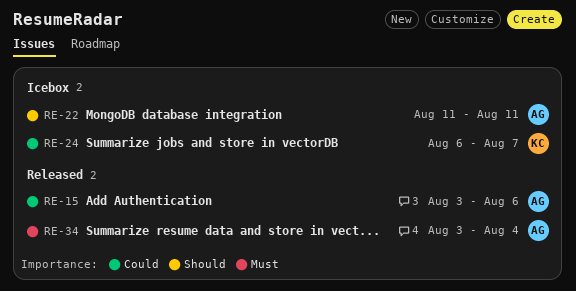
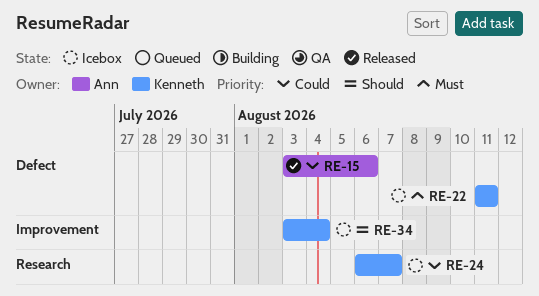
RE-22, owner: Ann -> Kenneth
RE-22, priority: Should -> Must
RE-34, status: Released -> Icebox
RE-34, owner: Ann -> Kenneth
RE-34, priority: Must -> Should

